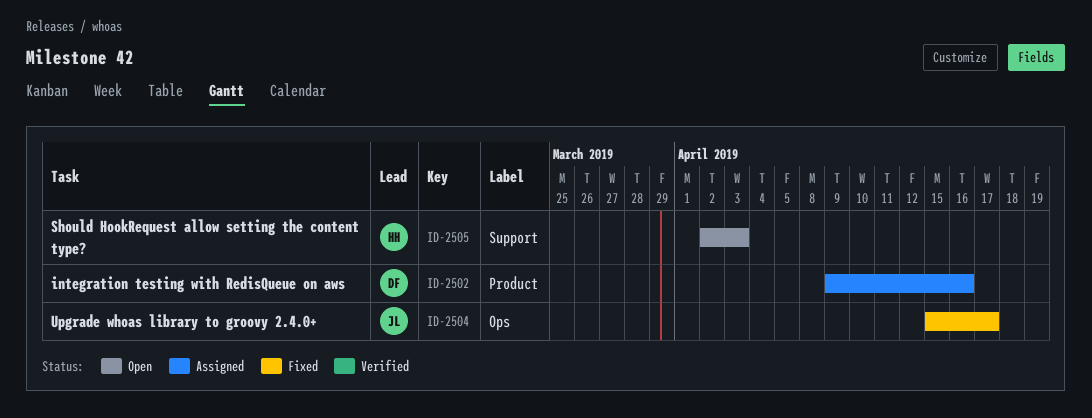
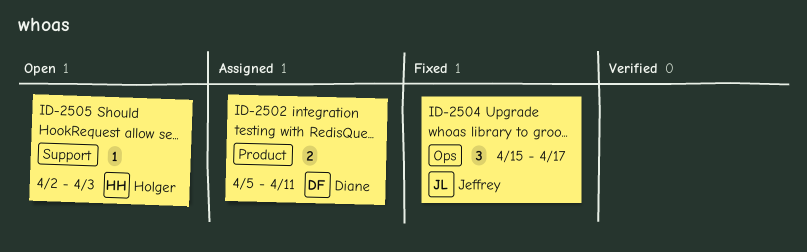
ID-2502, start: Apr 9 -> Apr 5
ID-2502, due: Apr 16 -> Apr 11

